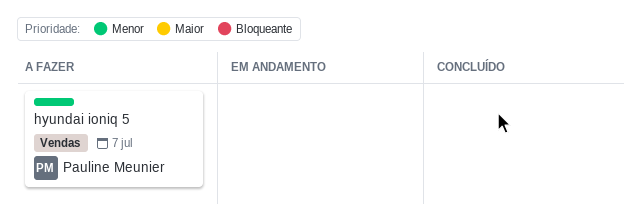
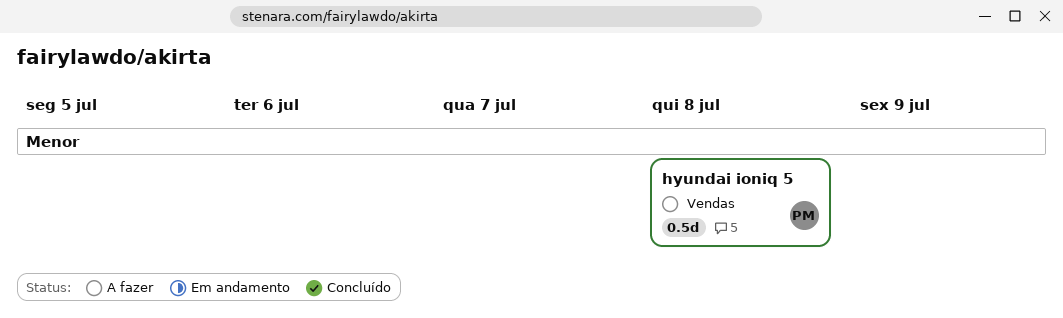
hyundai ioniq 5, due: Jul 7 -> Jul 8

